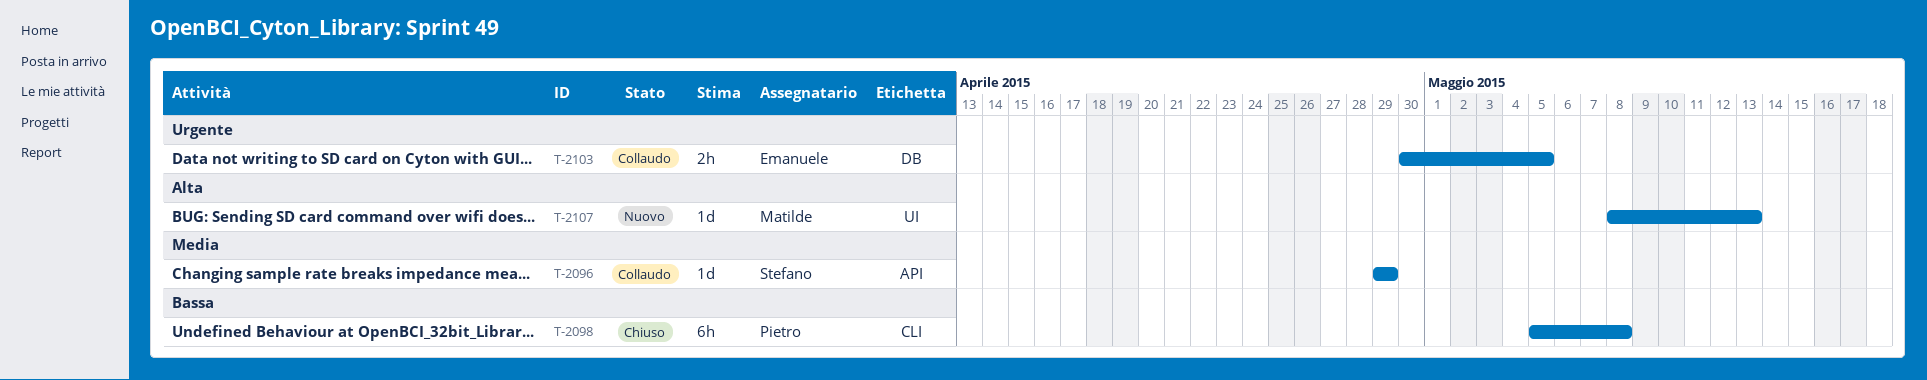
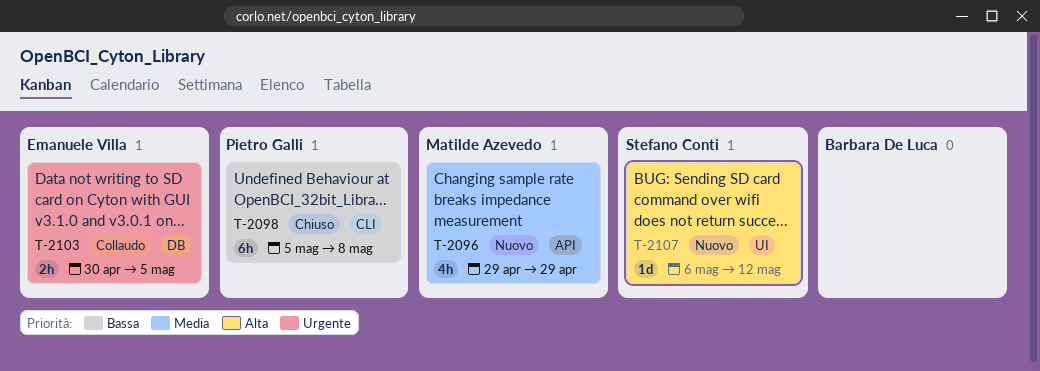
T-2096, status: Collaudo -> Nuovo
T-2096, owner: Stefano Conti -> Matilde Azevedo
T-2096, estimate: 1d -> 4h
T-2107, owner: Matilde Azevedo -> Stefano Conti
T-2107, start: May 8 -> May 6
T-2107, due: May 13 -> May 12

